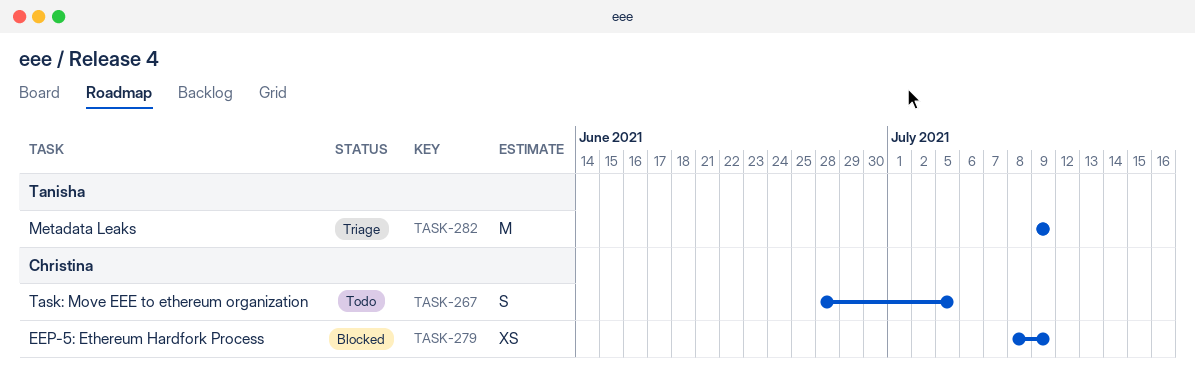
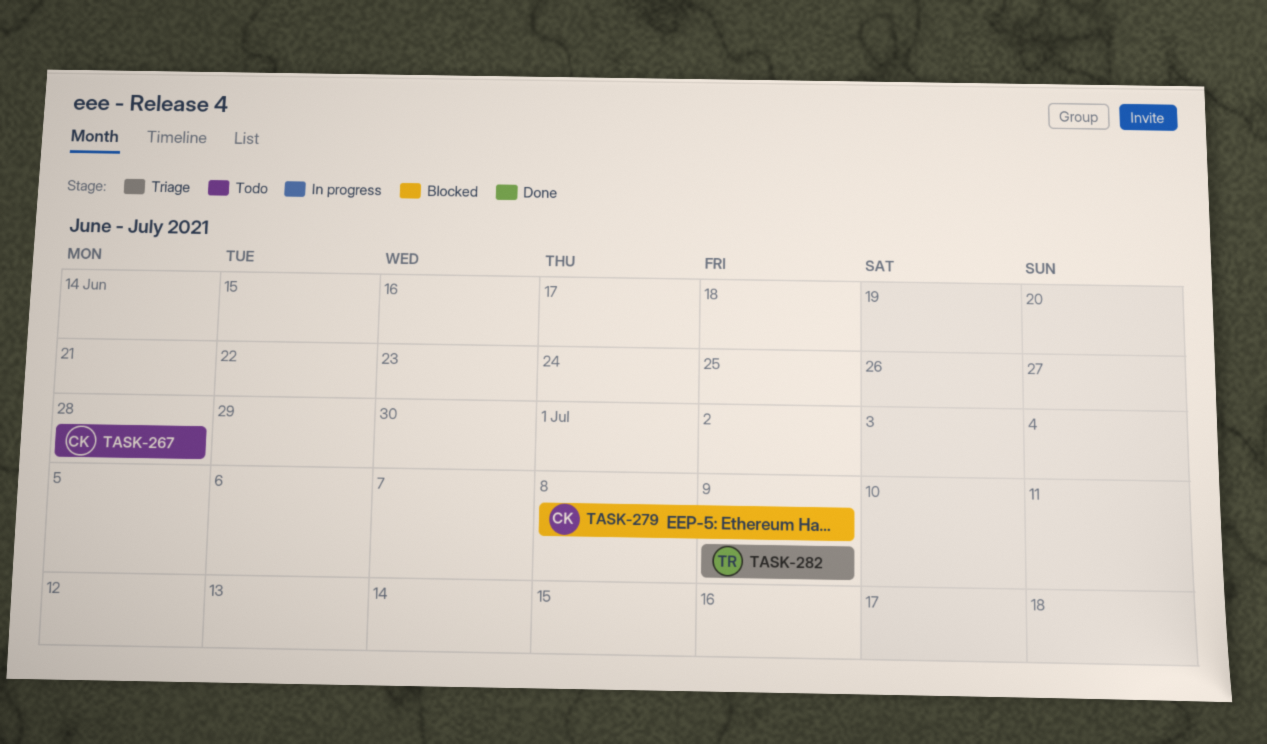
TASK-267, due: Jul 5 -> Jun 28

